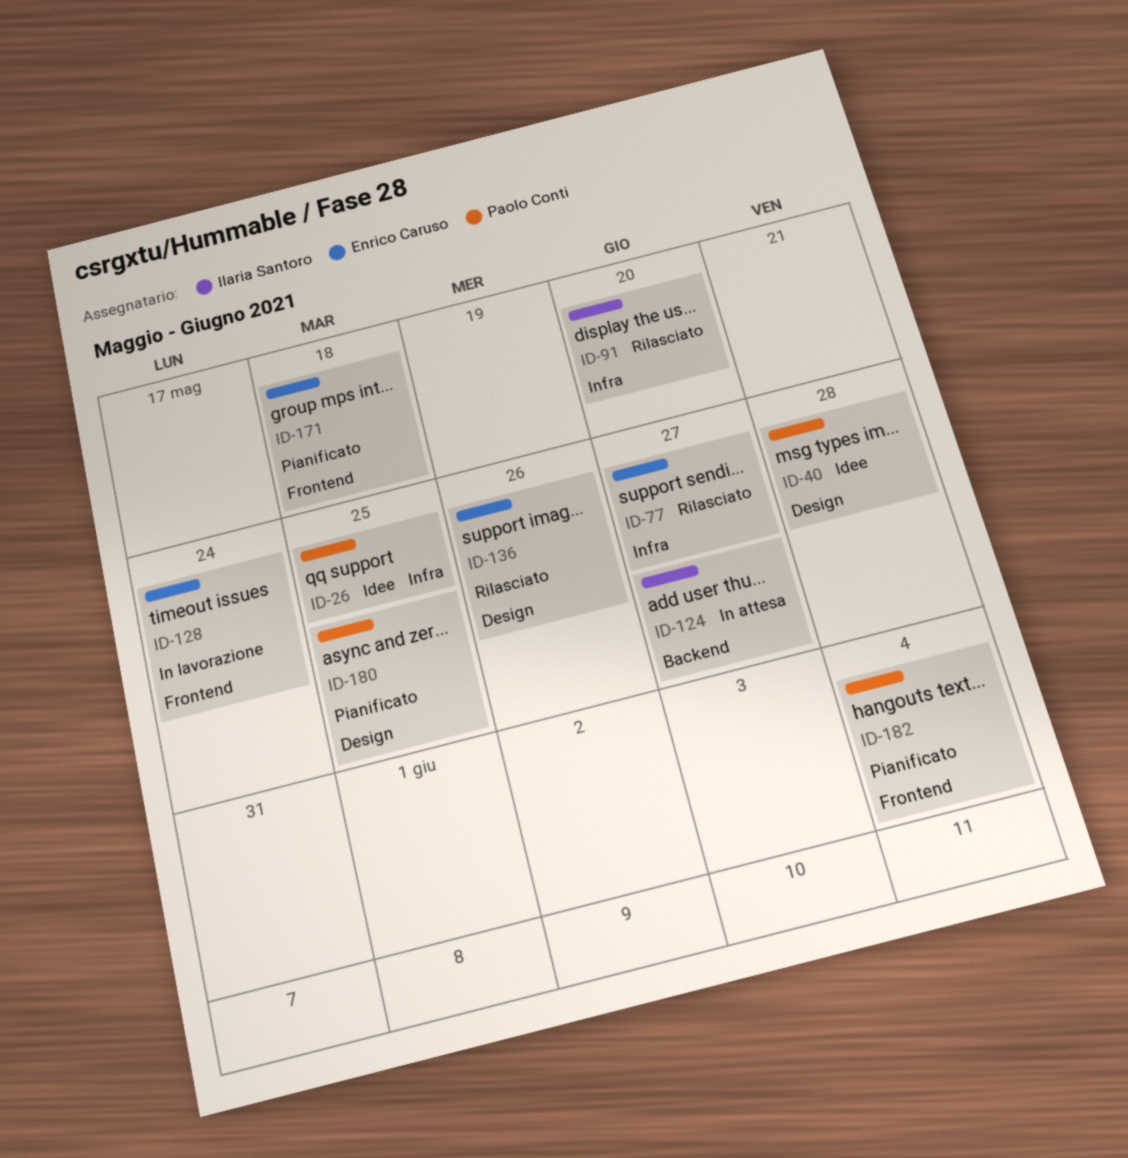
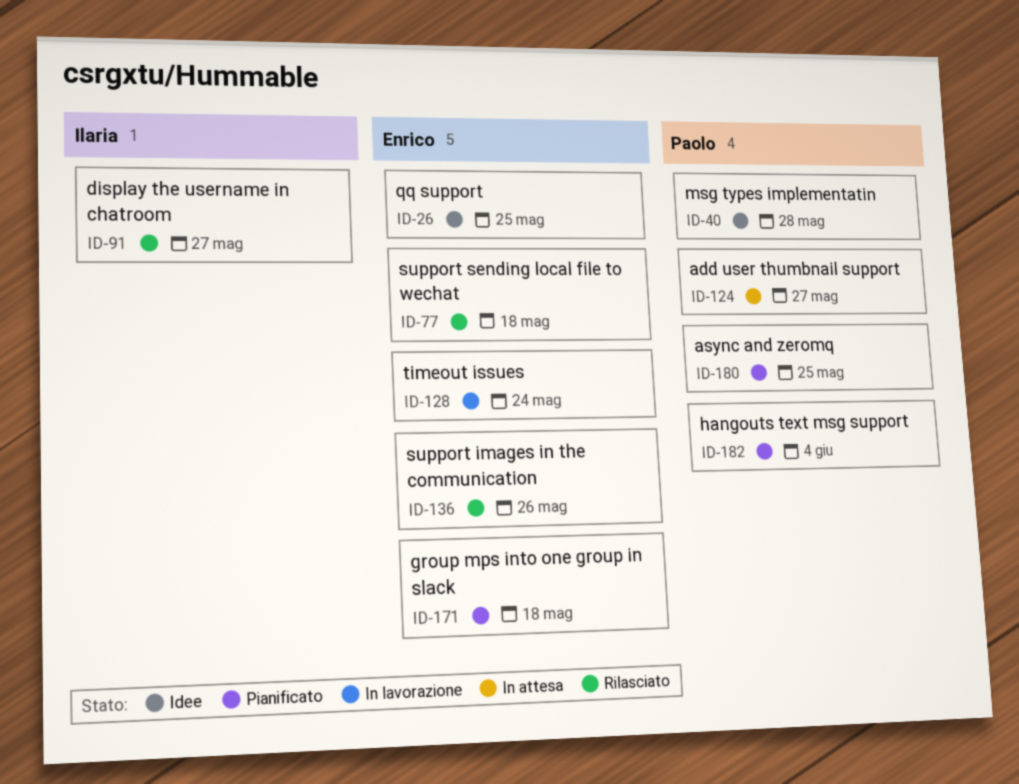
ID-26, owner: Paolo Conti -> Enrico Caruso
ID-77, due: May 27 -> May 18
ID-91, due: May 20 -> May 27
ID-124, owner: Ilaria Santoro -> Paolo Conti

